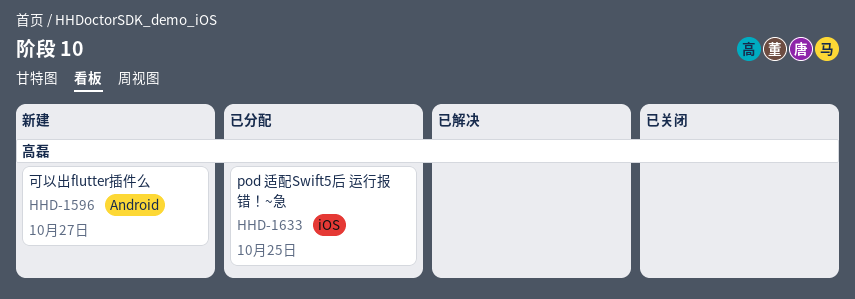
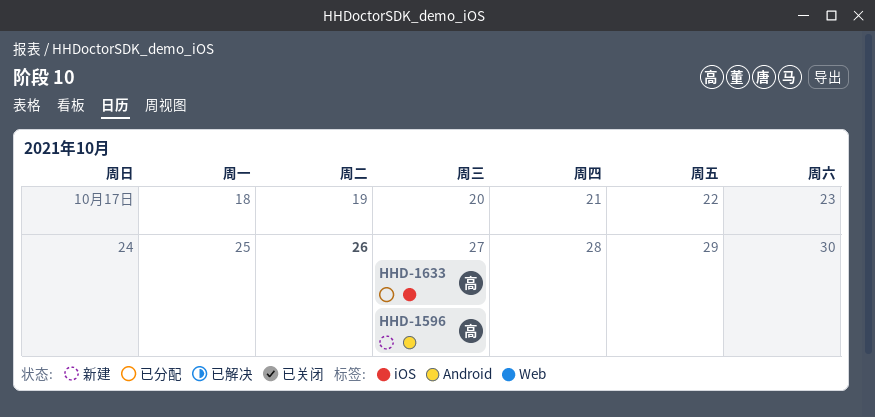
HHD-1633, due: Oct 25 -> Oct 27

